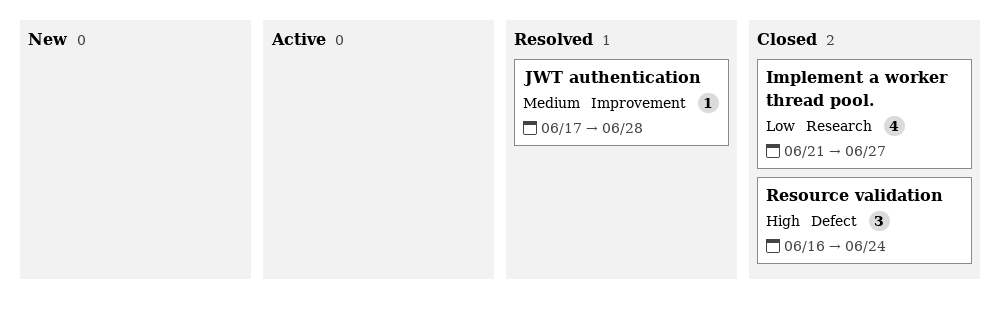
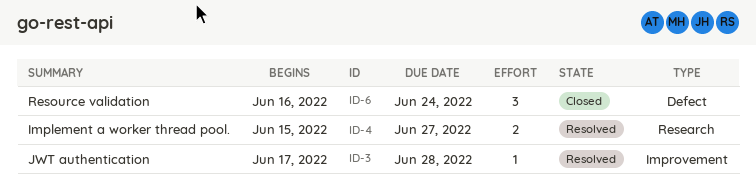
Implement a worker thread pool., status: Closed -> Resolved
Implement a worker thread pool., estimate: 4 -> 2
Implement a worker thread pool., start: Jun 21 -> Jun 15

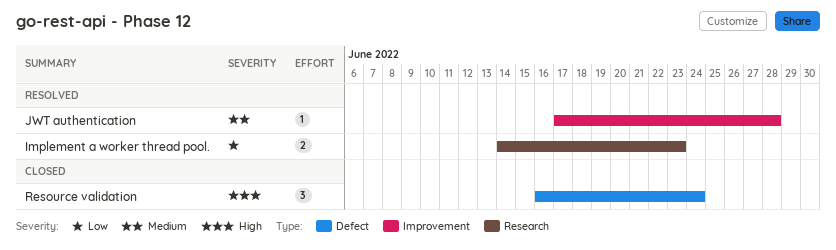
Implement a worker thread pool., start: Jun 15 -> Jun 14
Implement a worker thread pool., due: Jun 27 -> Jun 23

